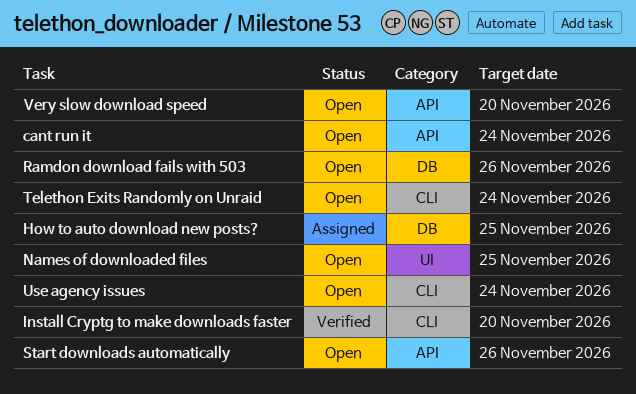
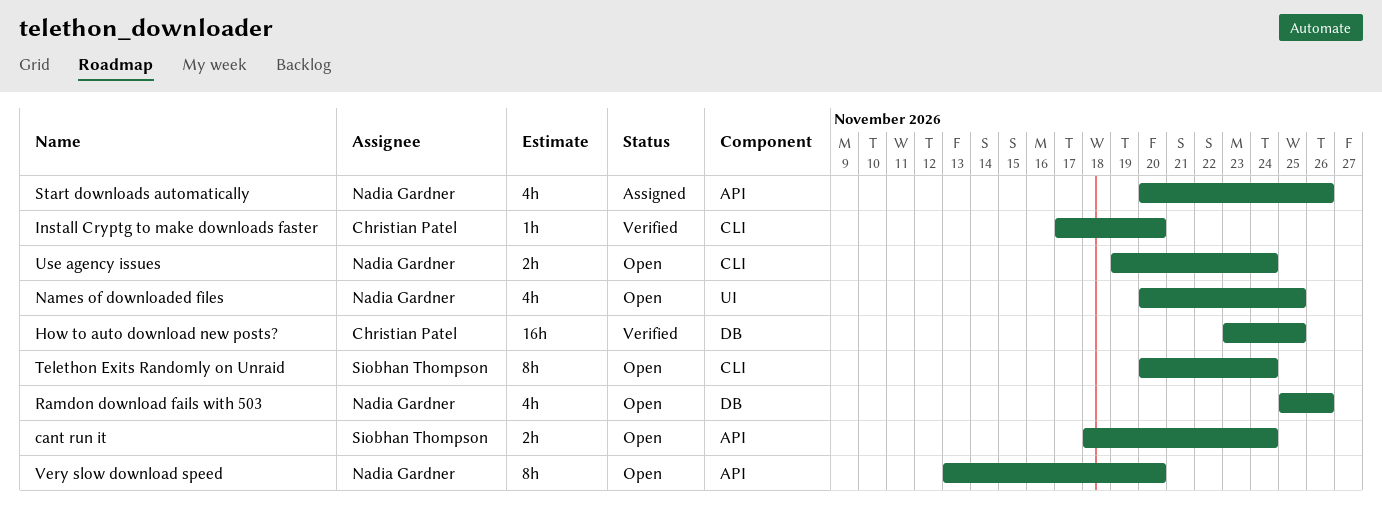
How to auto download new posts?, status: Assigned -> Verified
Start downloads automatically, status: Open -> Assigned

